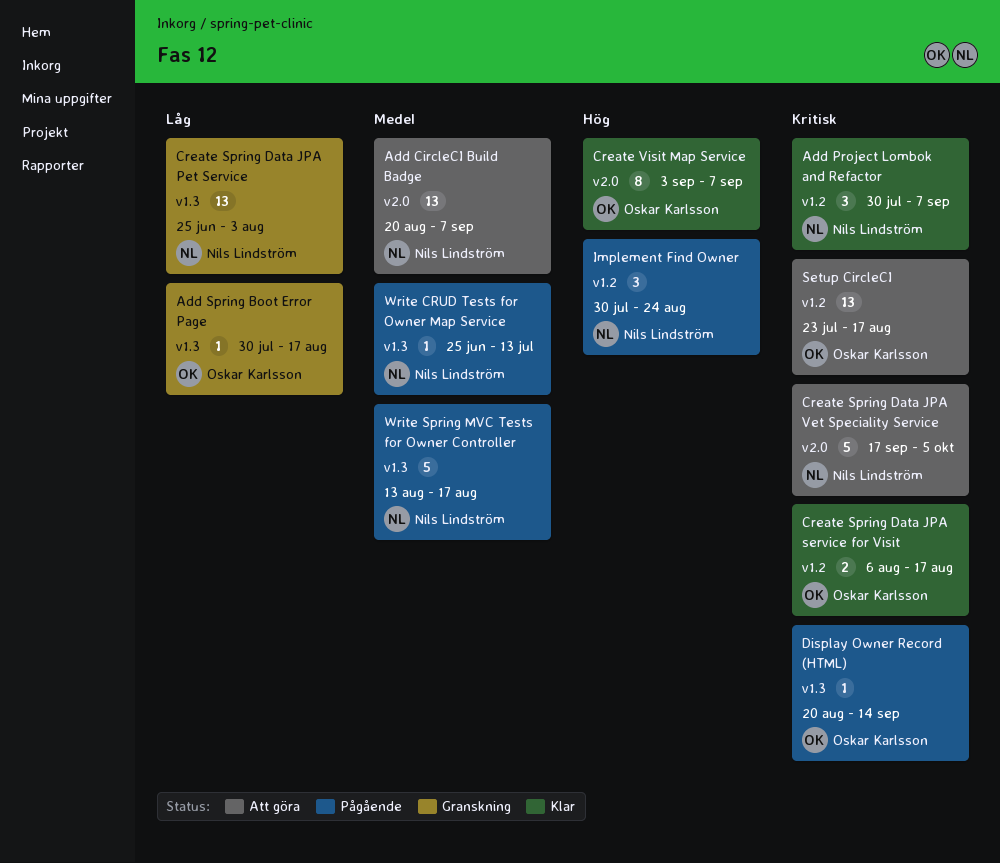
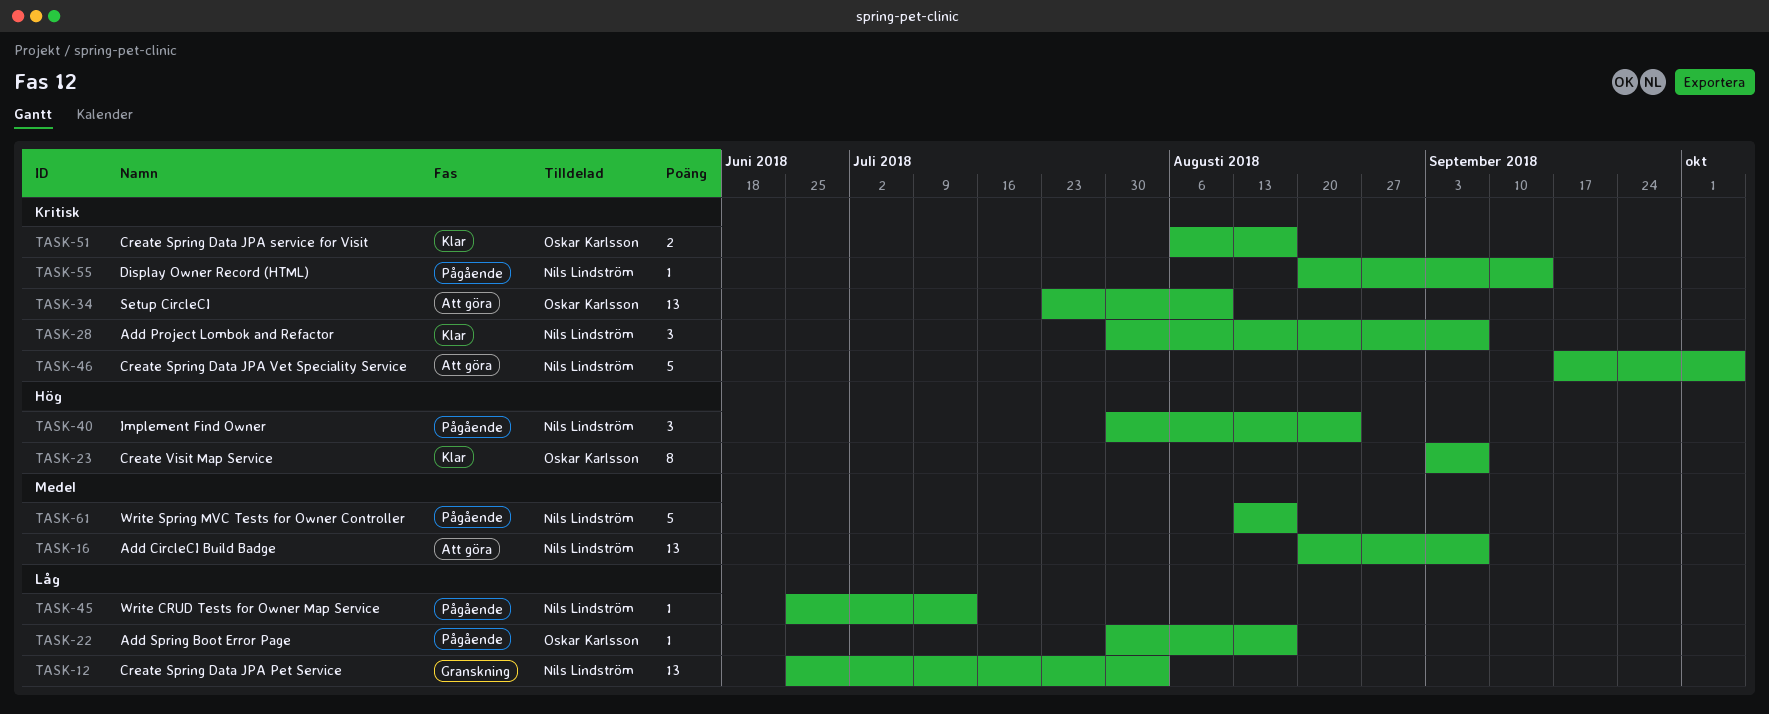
Add Spring Boot Error Page, status: Granskning -> Pågående
Display Owner Record (HTML), owner: Oskar Karlsson -> Nils Lindström
Setup CircleCI, due: Aug 17 -> Aug 10
Write CRUD Tests for Owner Map Service, priority: Medel -> Låg

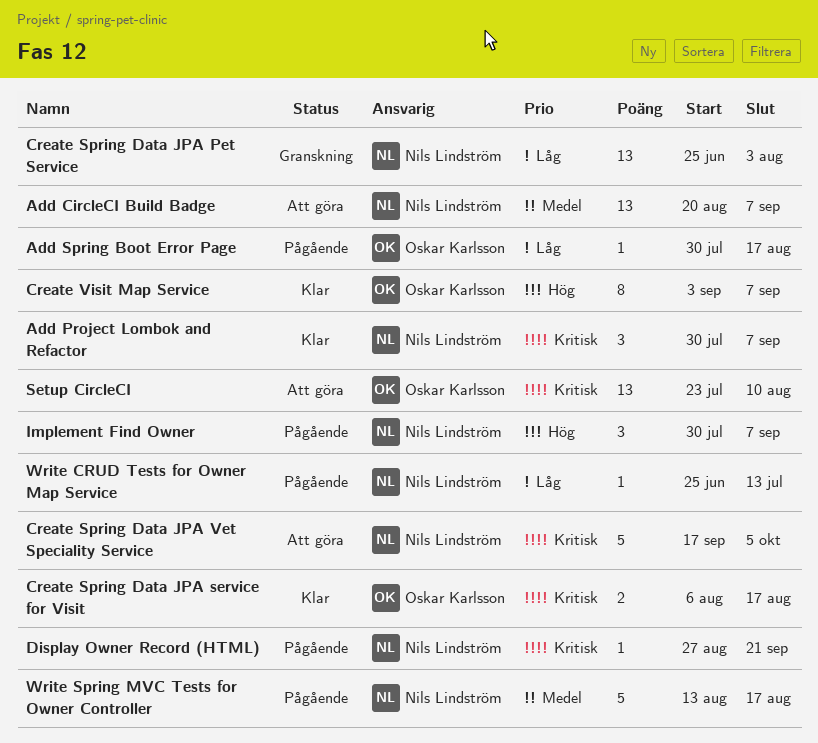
Display Owner Record (HTML), start: Aug 20 -> Aug 27
Display Owner Record (HTML), due: Sep 14 -> Sep 21
Implement Find Owner, due: Aug 24 -> Sep 7

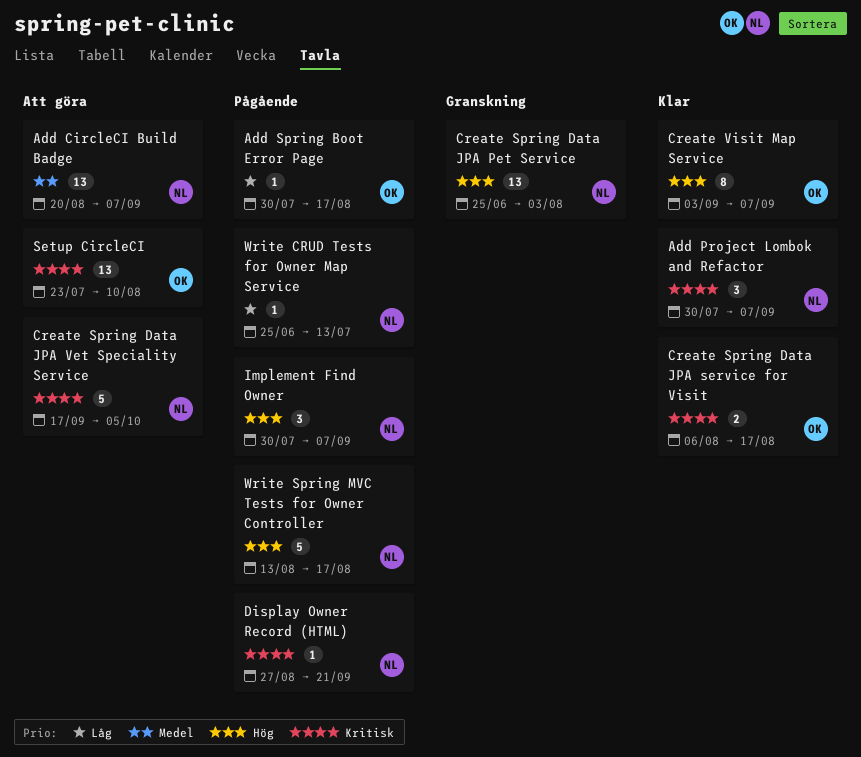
Create Spring Data JPA Pet Service, priority: Låg -> Hög
Write Spring MVC Tests for Owner Controller, priority: Medel -> Hög

